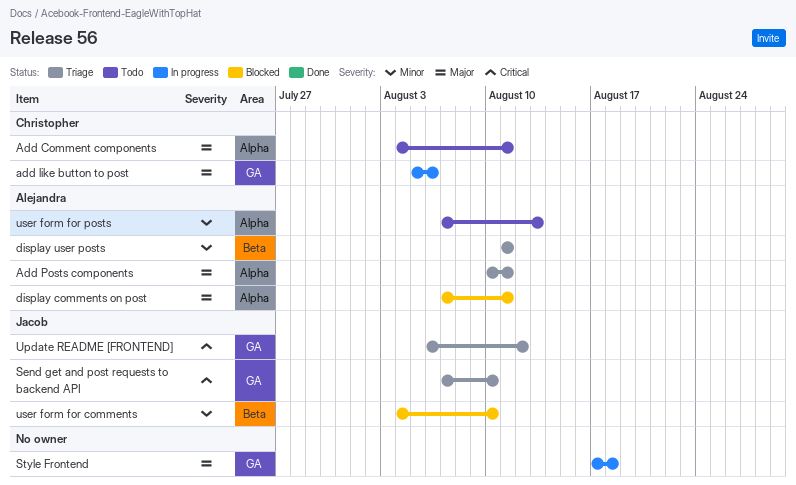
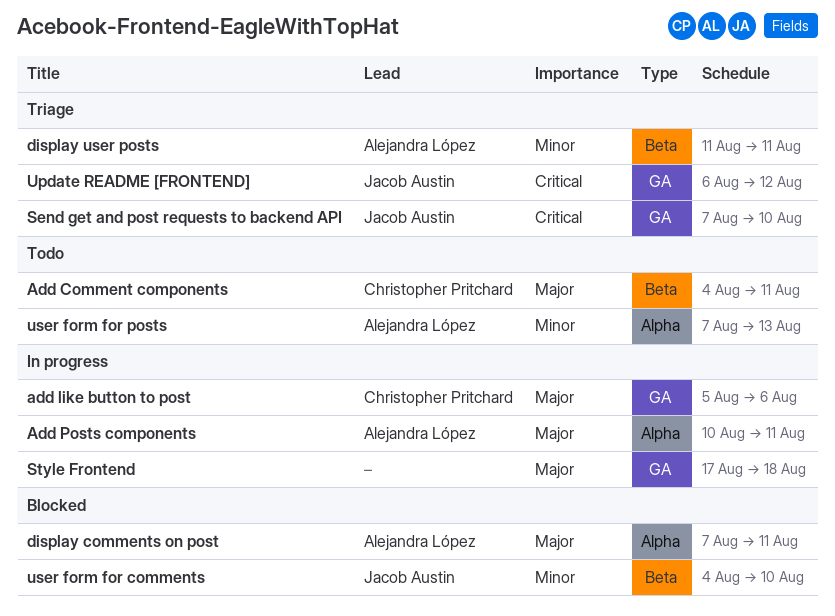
Add Comment components, label: Alpha -> Beta
Add Posts components, status: Triage -> In progress

